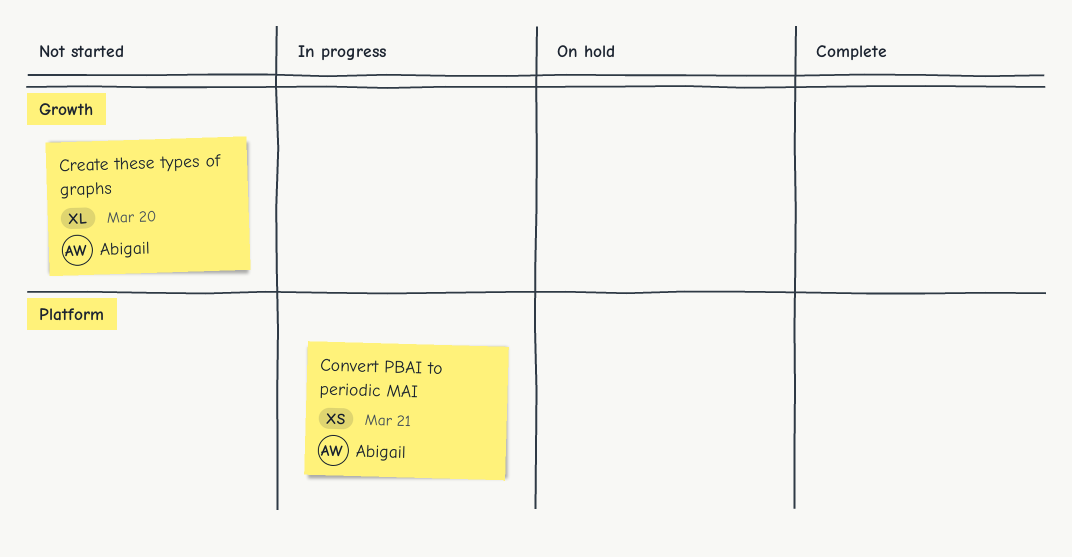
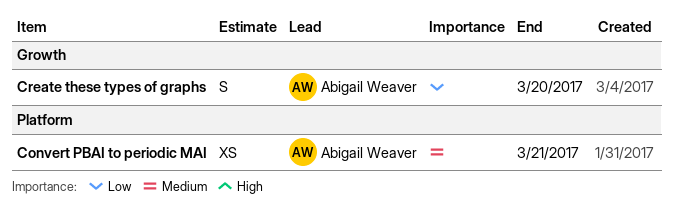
Create these types of graphs, estimate: XL -> S

